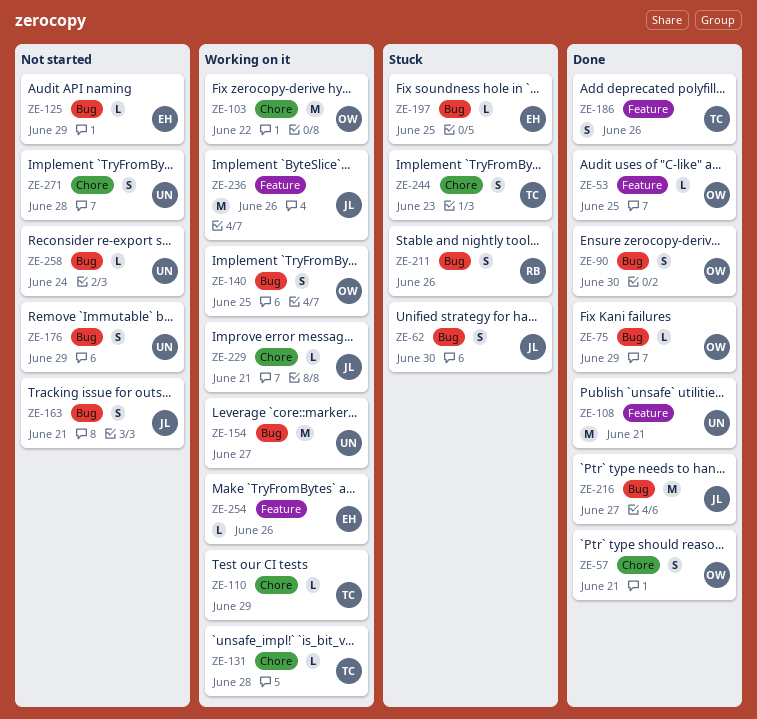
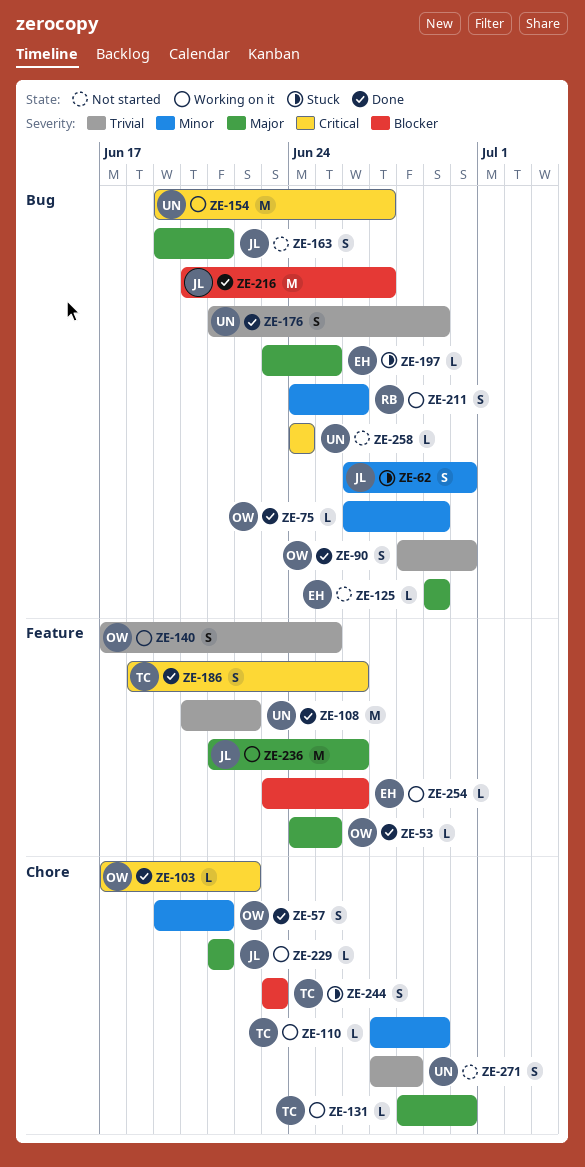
ZE-103, status: Working on it -> Done
ZE-103, estimate: M -> L
ZE-108, due: Jun 21 -> Jun 22
ZE-131, due: Jun 28 -> Jun 30
ZE-140, label: Bug -> Feature
ZE-176, status: Not started -> Done
ZE-211, status: Stuck -> Working on it

